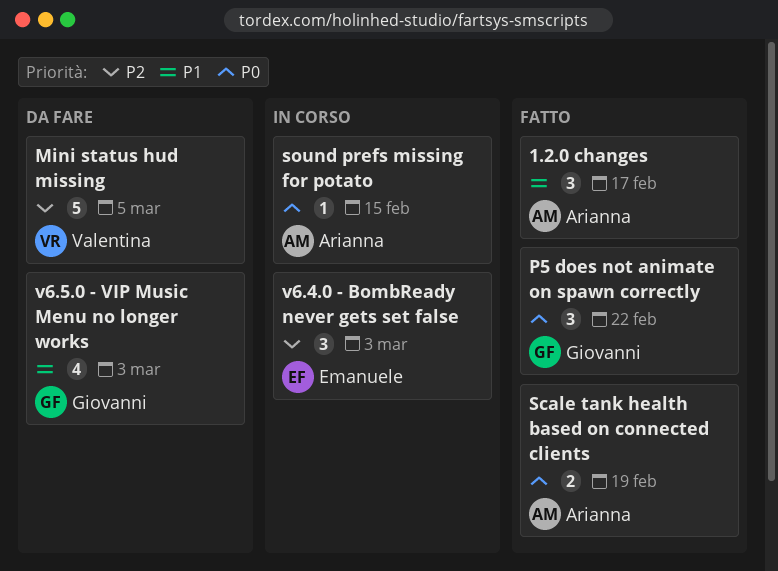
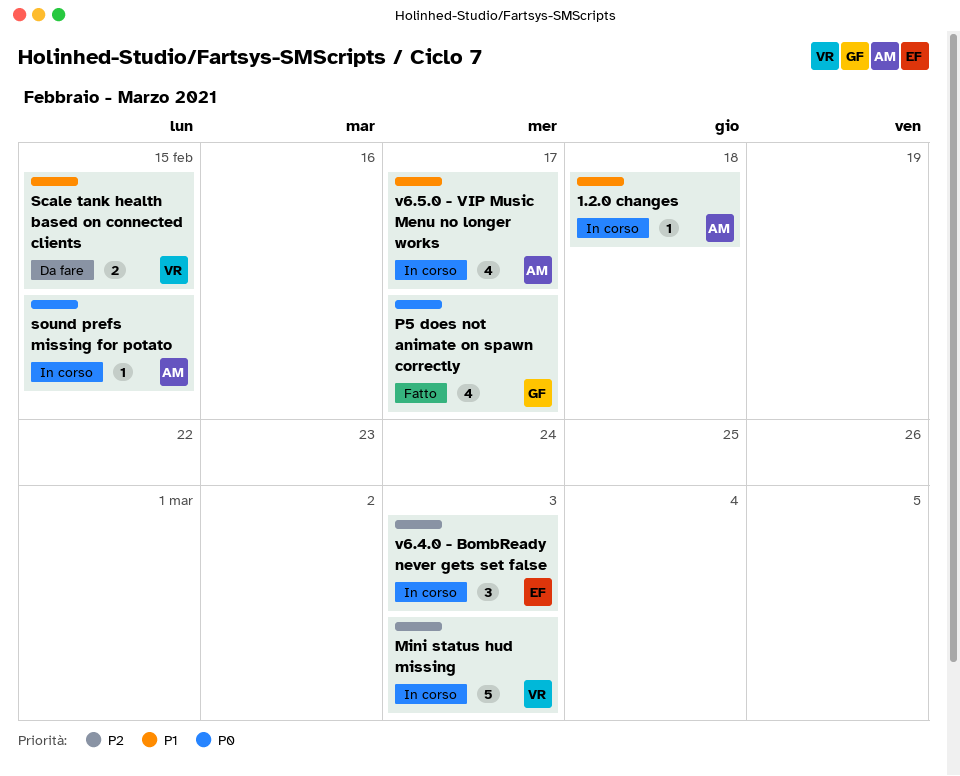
1.2.0 changes, status: Fatto -> In corso
1.2.0 changes, estimate: 3 -> 1
1.2.0 changes, due: Feb 17 -> Feb 18
Mini status hud missing, status: Da fare -> In corso
Mini status hud missing, due: Mar 5 -> Mar 3
P5 does not animate on spawn correctly, estimate: 3 -> 4
P5 does not animate on spawn correctly, due: Feb 22 -> Feb 17
Scale tank health based on connected clients, status: Fatto -> Da fare
Scale tank health based on connected clients, owner: Arianna -> Valentina
Scale tank health based on connected clients, priority: P0 -> P1
Scale tank health based on connected clients, due: Feb 19 -> Feb 15
v6.5.0 - VIP Music Menu no longer works, status: Da fare -> In corso
v6.5.0 - VIP Music Menu no longer works, owner: Giovanni -> Arianna
v6.5.0 - VIP Music Menu no longer works, due: Mar 3 -> Feb 17

